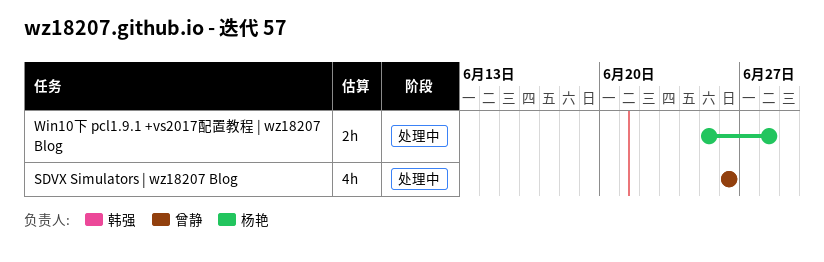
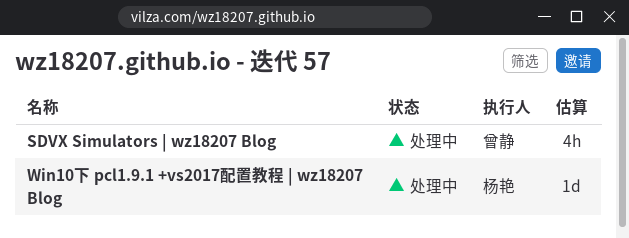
Win10下 pcl1.9.1 +vs2017配置教程 | wz18207 Blog, estimate: 2h -> 1d

